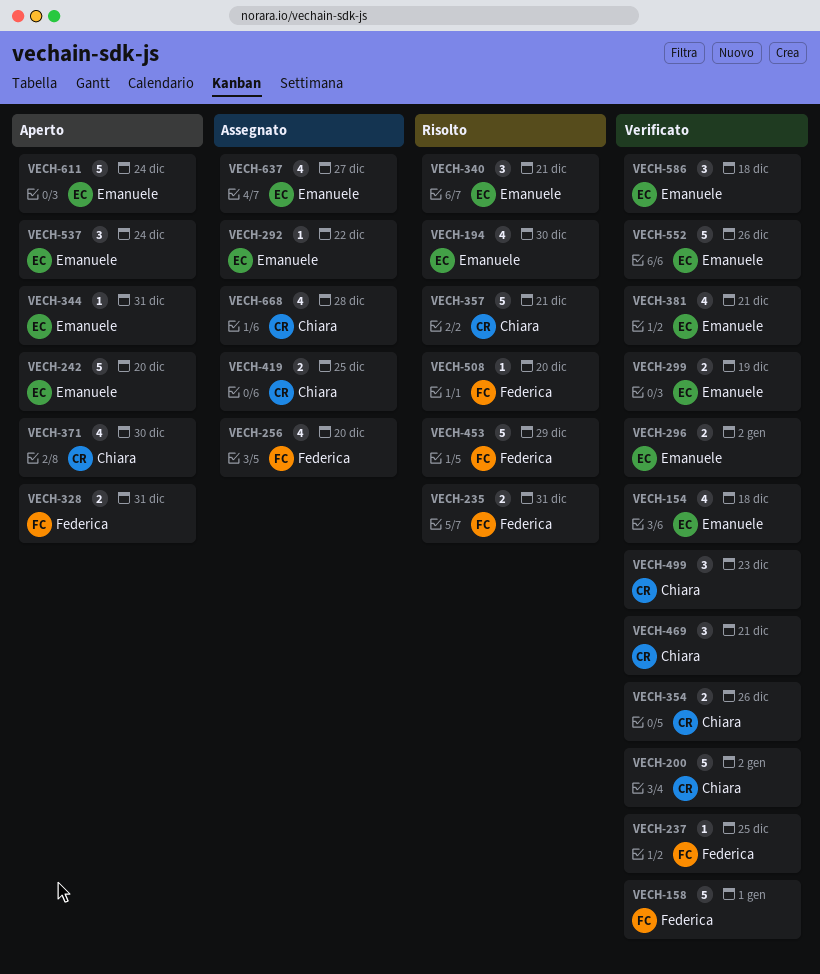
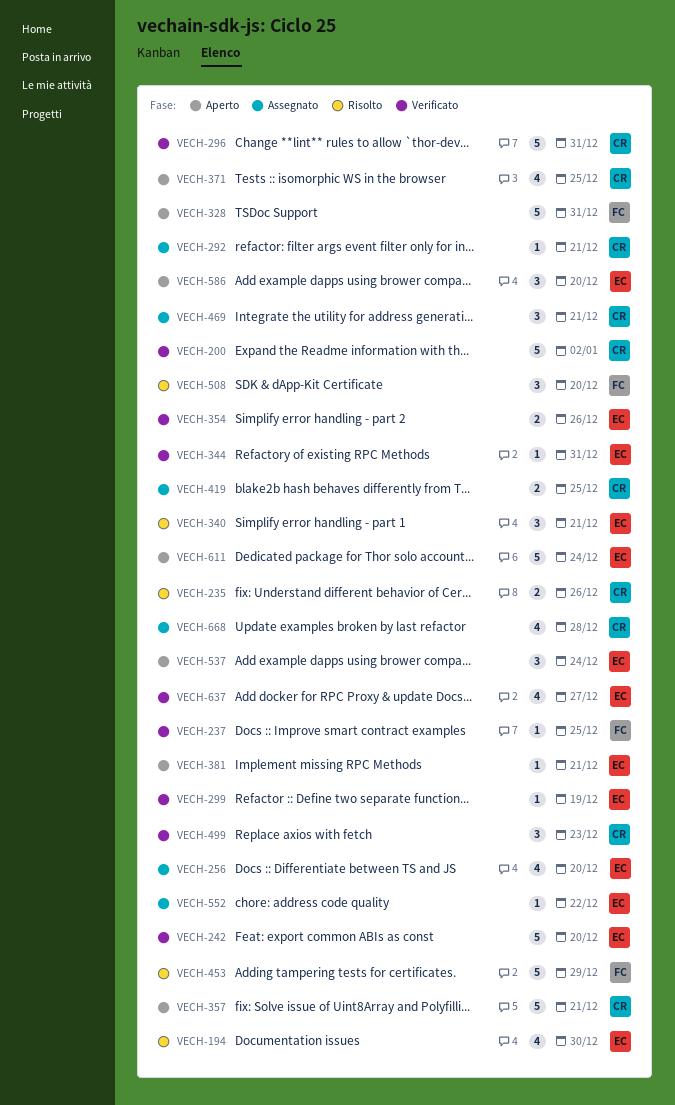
VECH-154: present -> none
VECH-158: present -> none
VECH-235, owner: Federica -> Chiara
VECH-235, due: Dec 31 -> Dec 26
VECH-242, status: Aperto -> Verificato
VECH-256, owner: Federica -> Emanuele
VECH-292, owner: Emanuele -> Chiara
VECH-292, due: Dec 22 -> Dec 21
VECH-296, owner: Emanuele -> Chiara
VECH-296, estimate: 2 -> 5
VECH-296, due: Jan 2 -> Dec 31
VECH-299, estimate: 2 -> 1
VECH-328, estimate: 2 -> 5
VECH-344, status: Aperto -> Verificato
VECH-354, owner: Chiara -> Emanuele
VECH-357, status: Risolto -> Aperto
VECH-371, due: Dec 30 -> Dec 25
VECH-381, status: Verificato -> Aperto
VECH-381, estimate: 4 -> 1
VECH-469, status: Verificato -> Assegnato
VECH-508, estimate: 1 -> 3
VECH-552, status: Verificato -> Assegnato
VECH-552, estimate: 5 -> 1
VECH-552, due: Dec 26 -> Dec 22
VECH-586, status: Verificato -> Aperto
VECH-586, due: Dec 18 -> Dec 20
VECH-637, status: Assegnato -> Verificato

